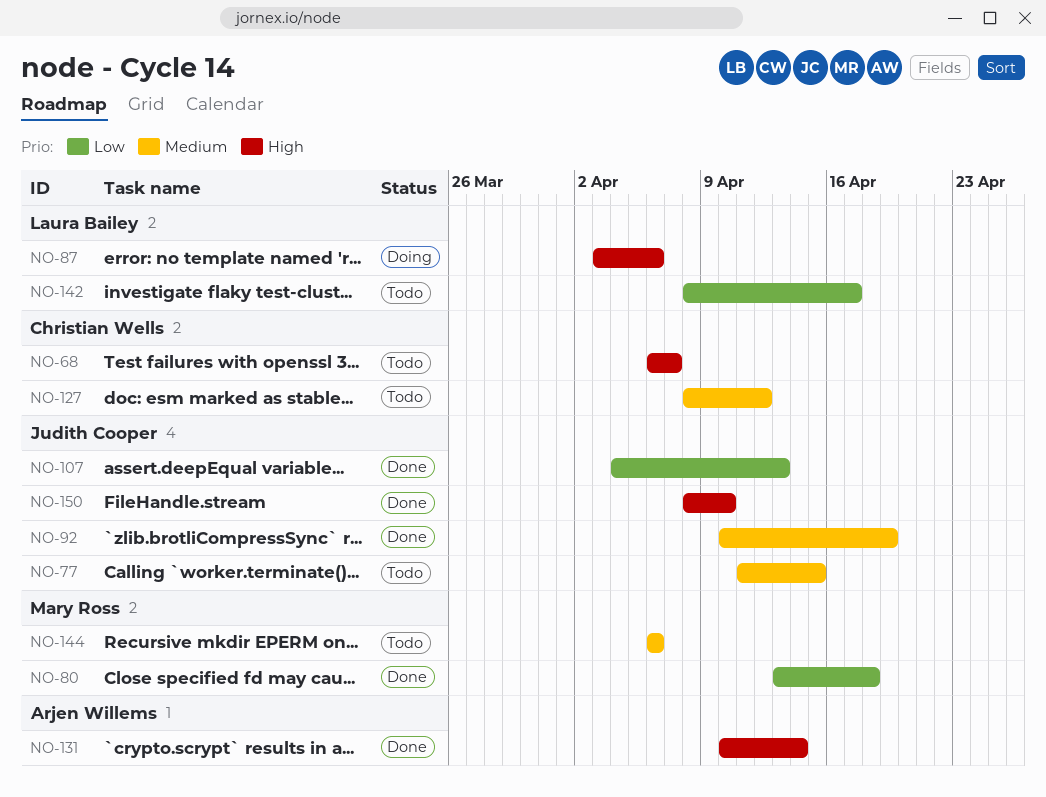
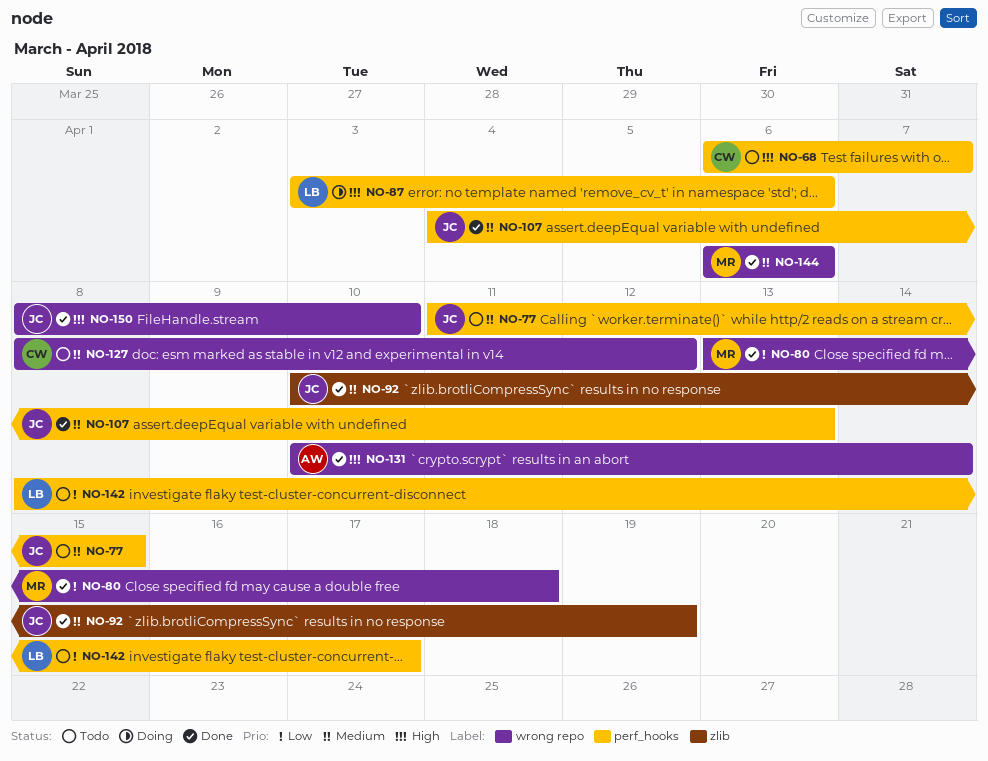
NO-107, priority: Low -> Medium
NO-144, status: Todo -> Done

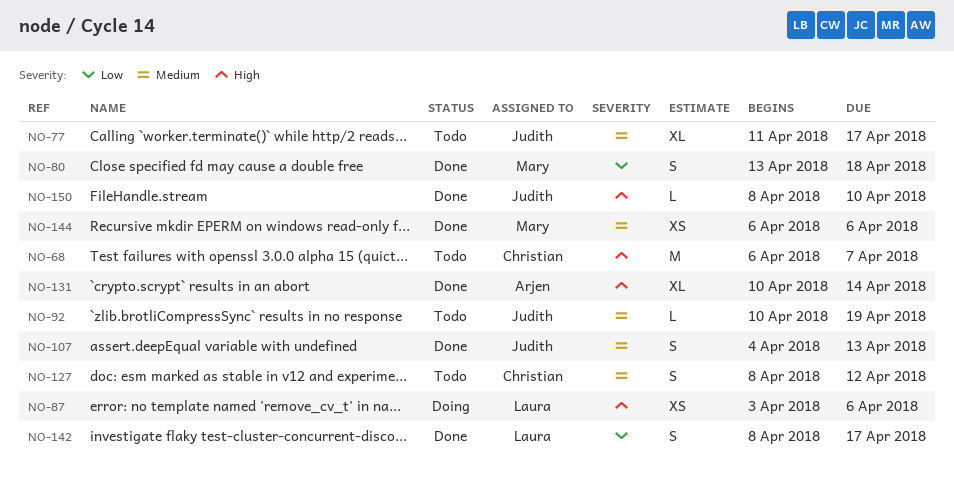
NO-77, due: Apr 15 -> Apr 17
NO-92, status: Done -> Todo
NO-142, status: Todo -> Done

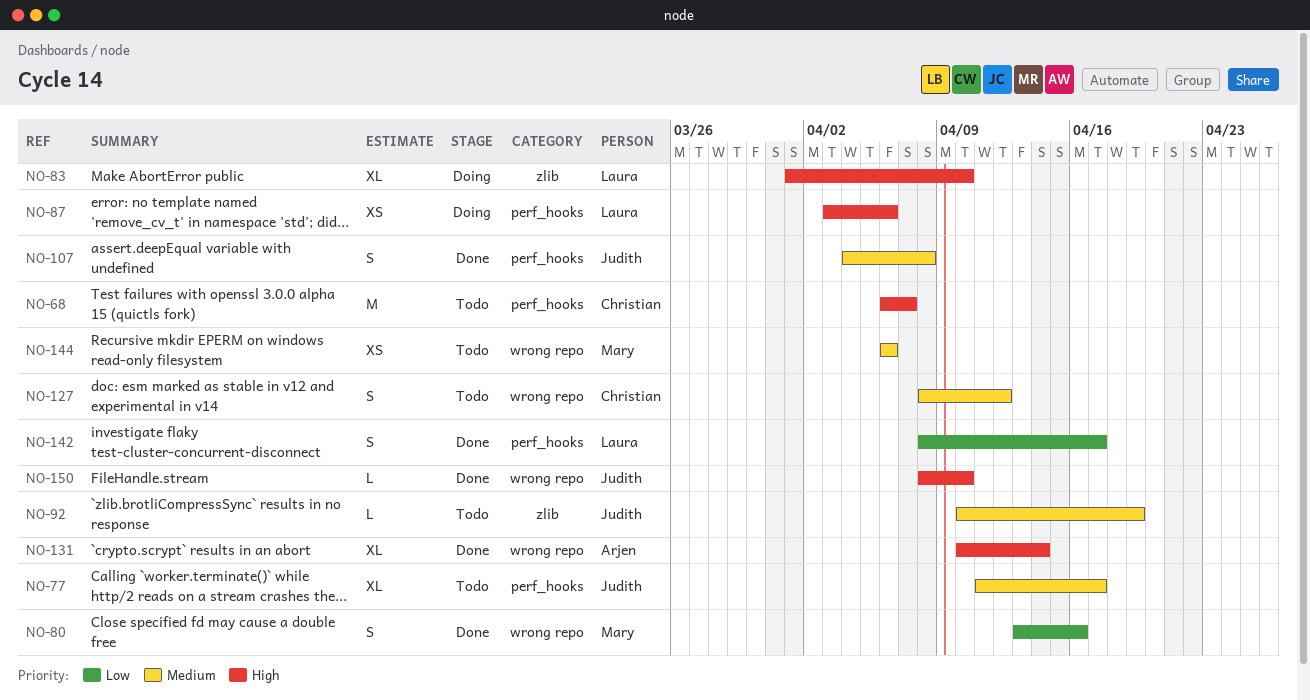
NO-80, due: Apr 18 -> Apr 16
NO-83: none -> present
NO-107, due: Apr 13 -> Apr 8
NO-144, status: Done -> Todo

